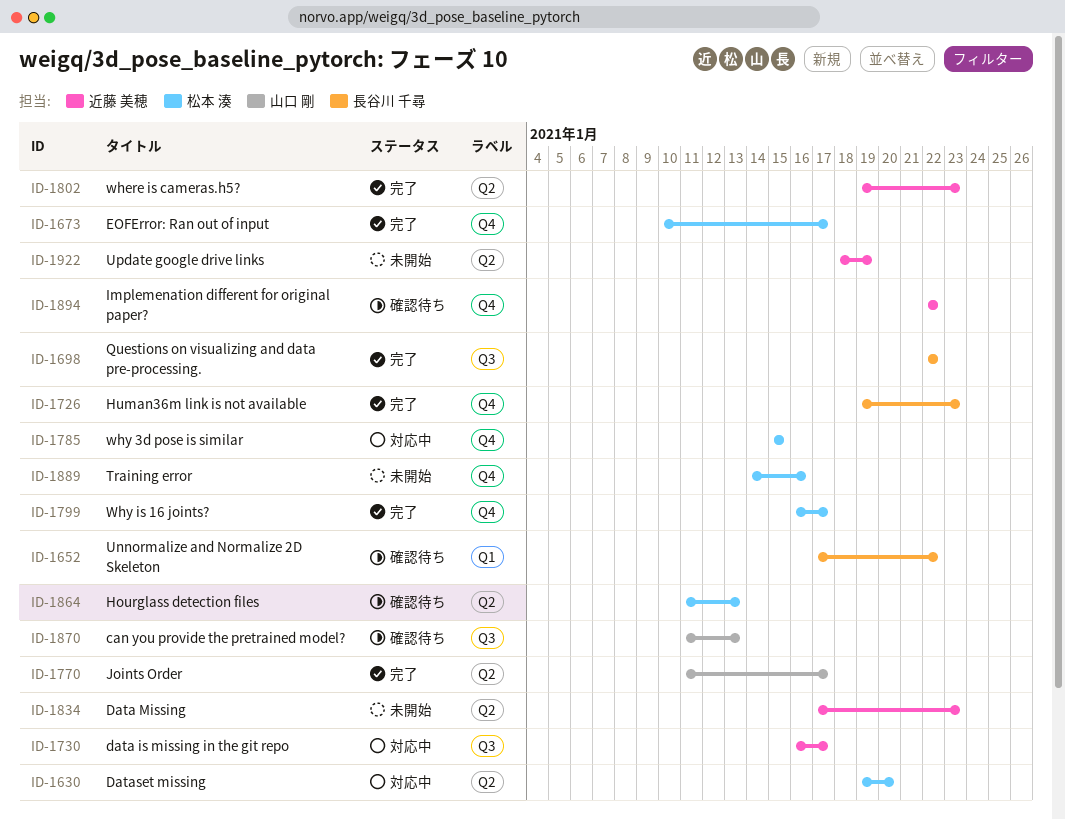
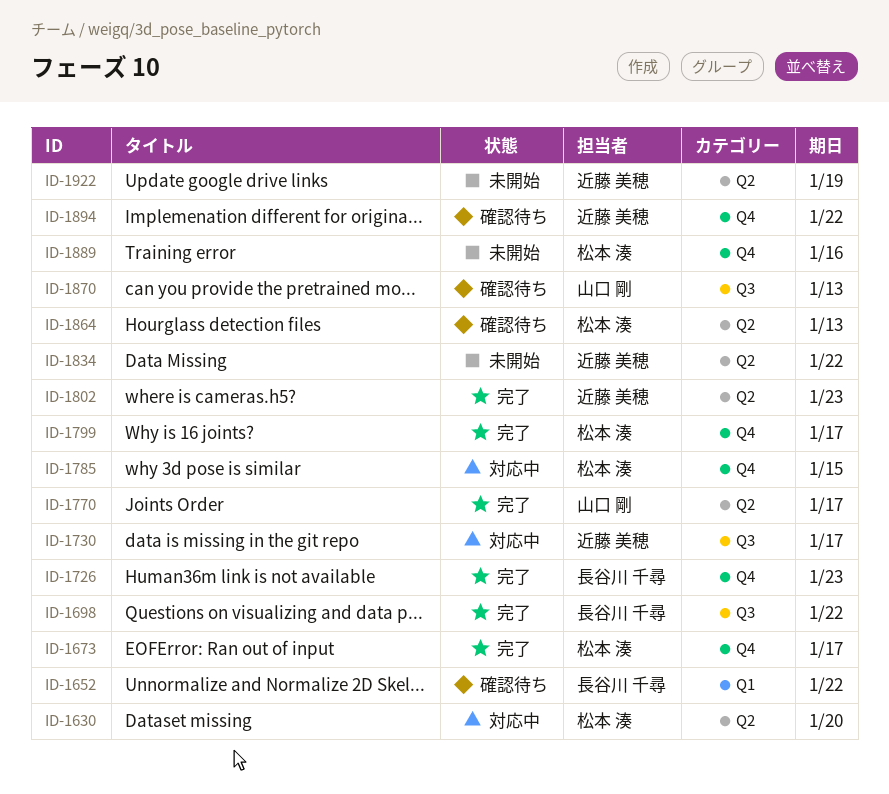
ID-1834, due: Jan 23 -> Jan 22

